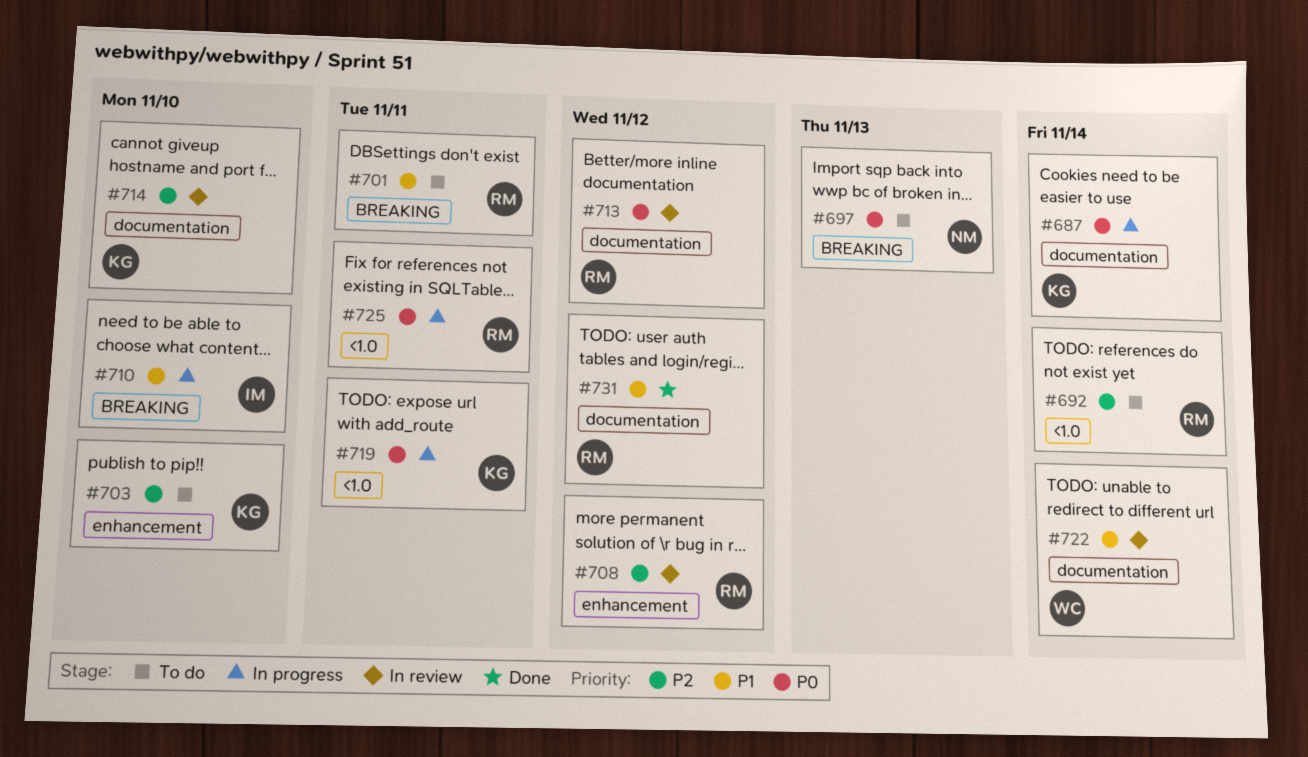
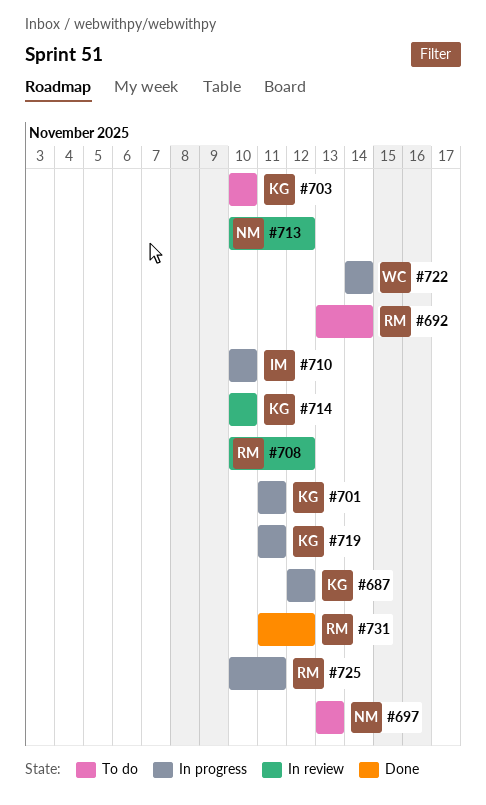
#687, due: Nov 14 -> Nov 12
#701, status: To do -> In progress
#701, owner: RM -> KG
#713, owner: RM -> NM
#722, status: In review -> In progress

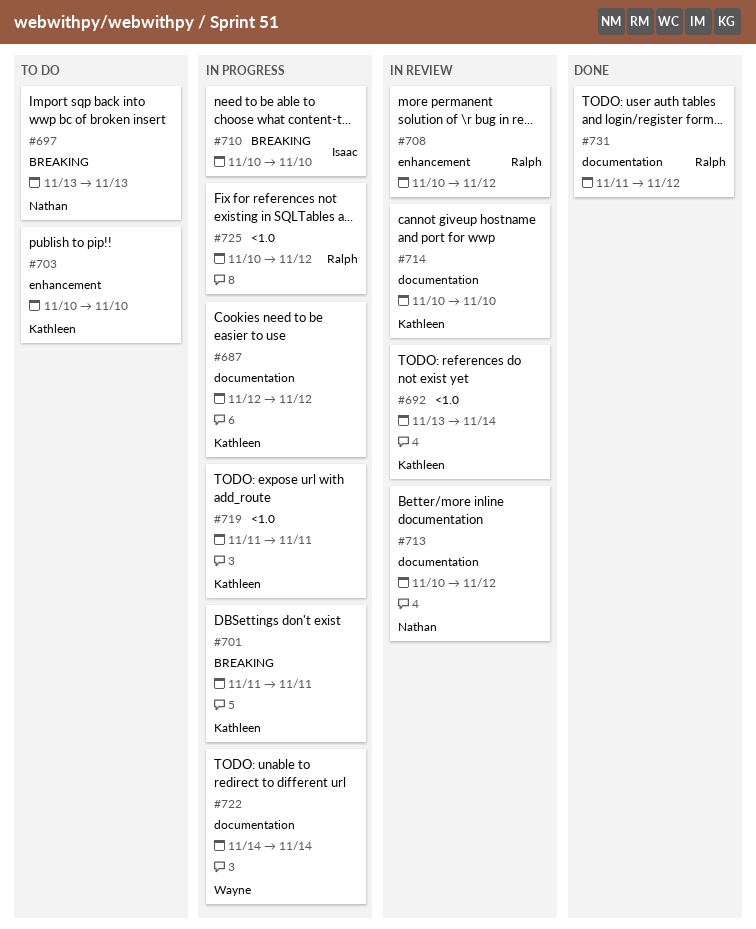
#692, status: To do -> In review
#692, owner: Ralph -> Kathleen
#725, due: Nov 11 -> Nov 12

